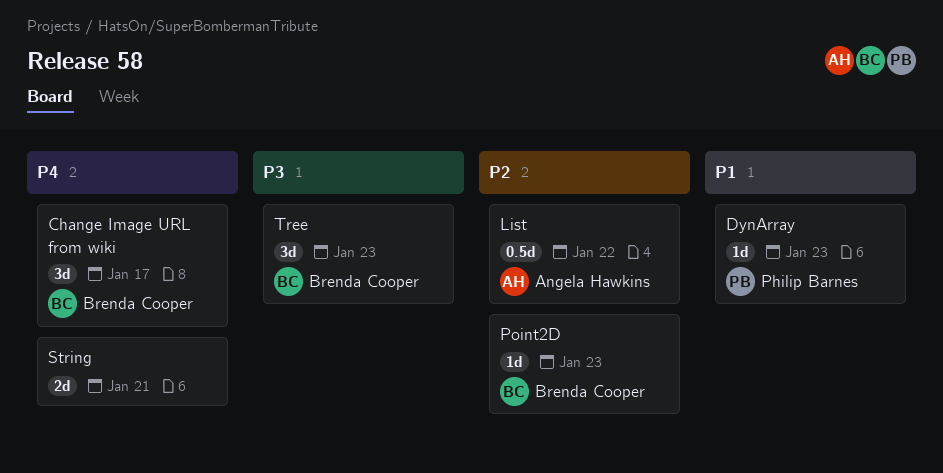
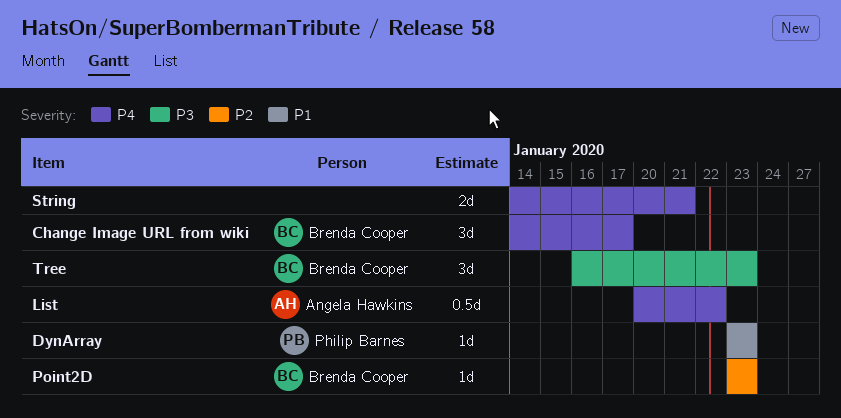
List, priority: P2 -> P4

